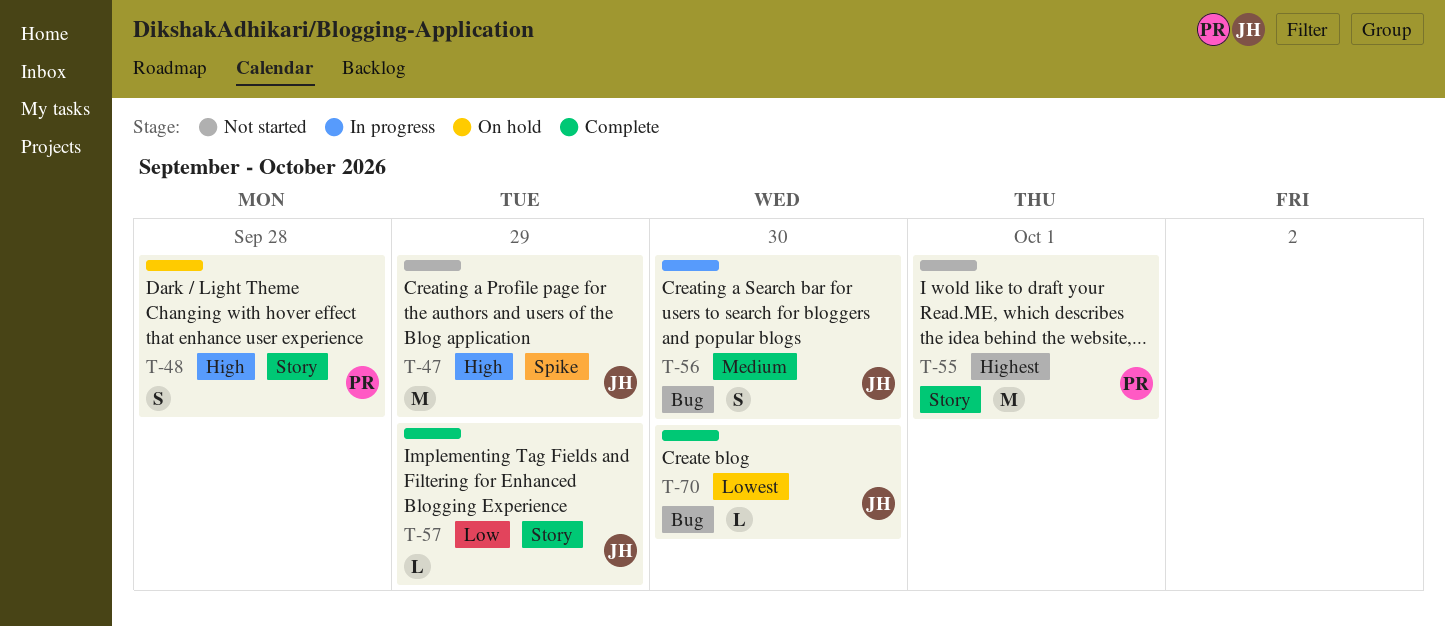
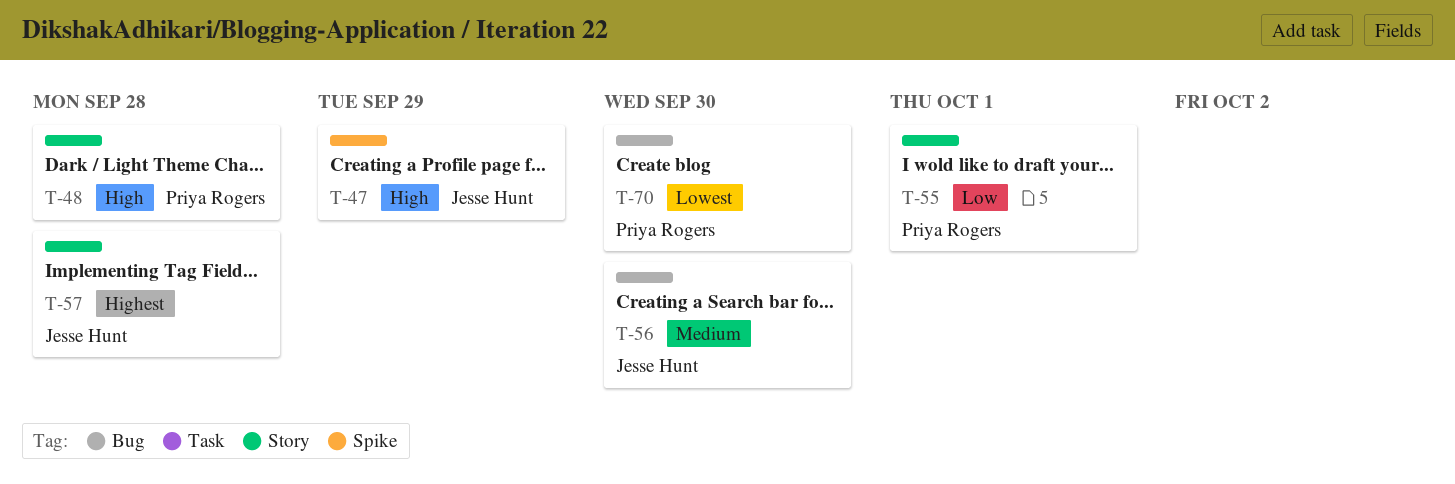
T-55, priority: Highest -> Low
T-57, priority: Low -> Highest
T-57, due: Sep 29 -> Sep 28
T-70, owner: Jesse Hunt -> Priya Rogers

